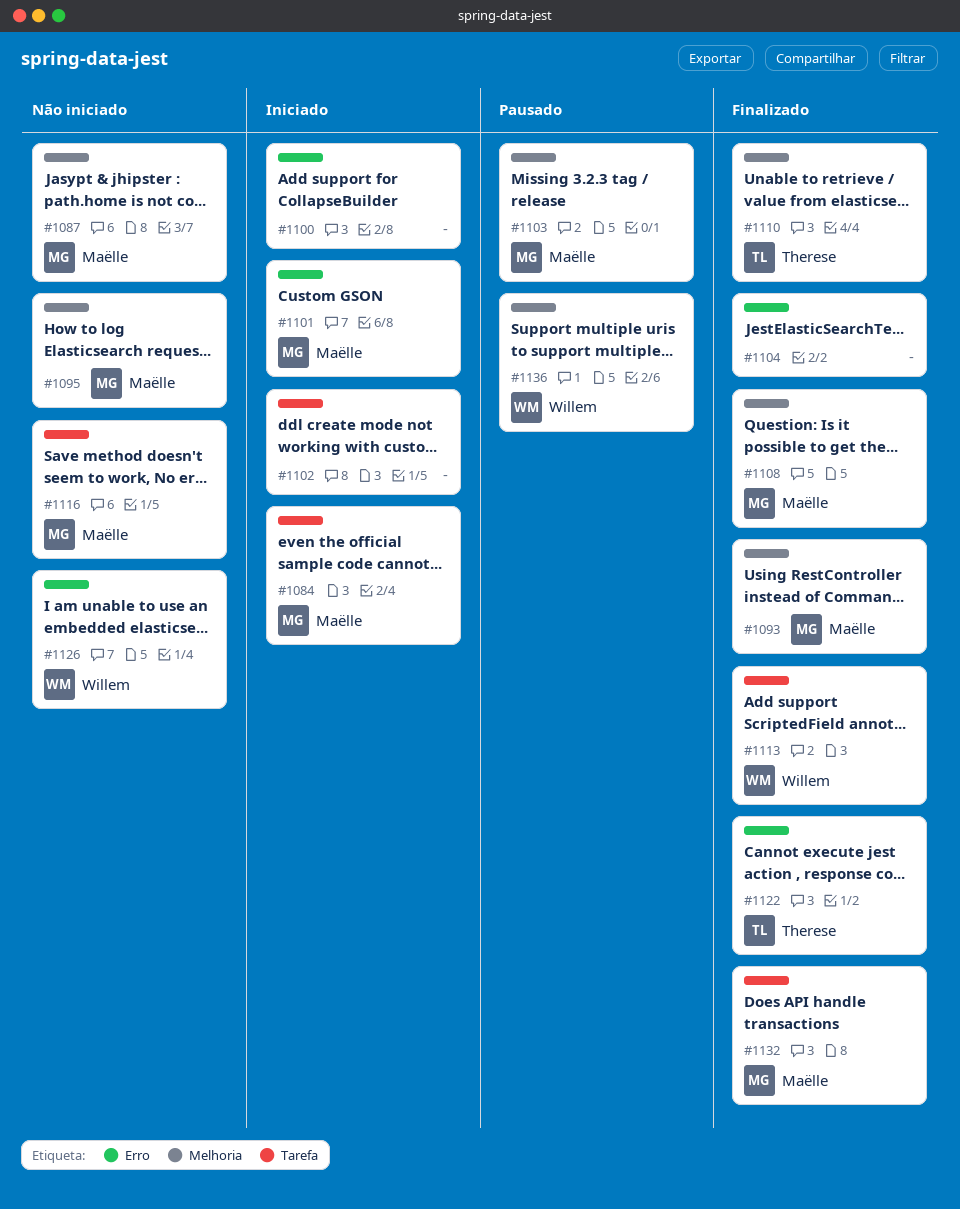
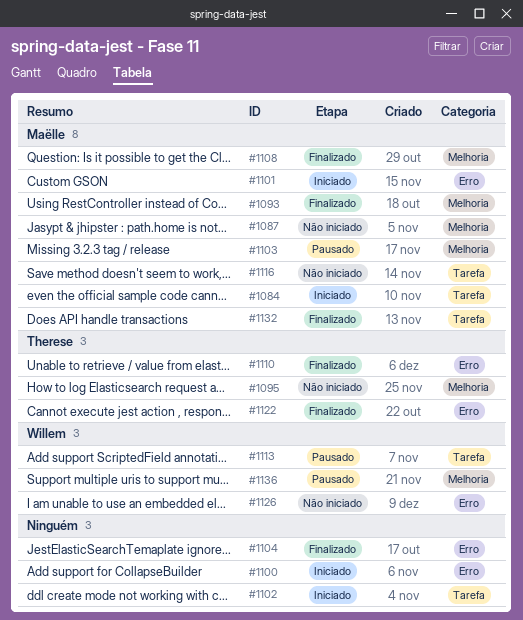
#1095, owner: Maëlle -> Therese
#1110, label: Melhoria -> Erro
#1113, status: Finalizado -> Pausado

